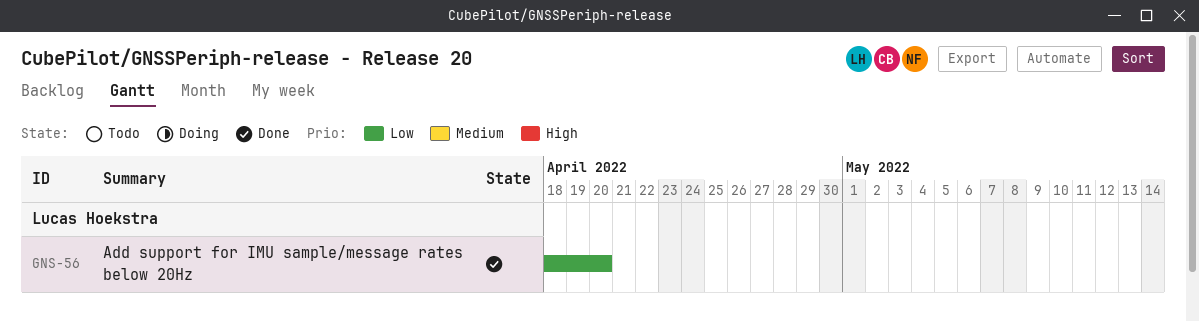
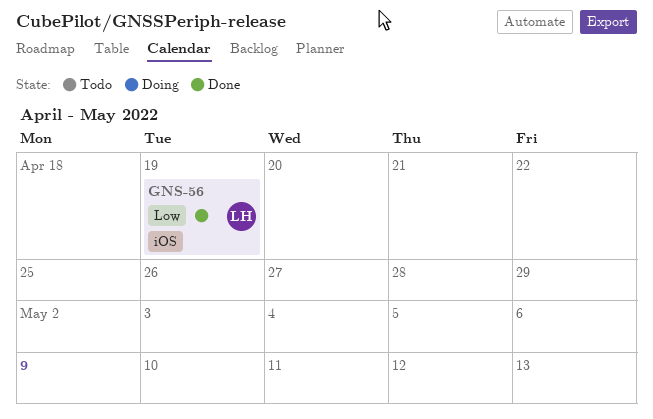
GNS-56, due: Apr 20 -> Apr 19

